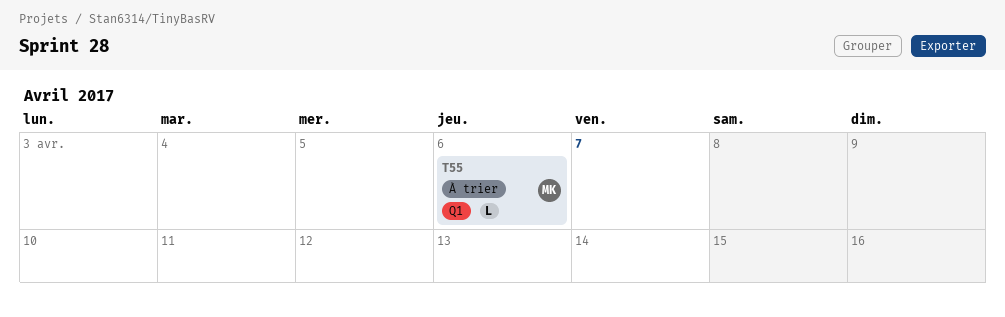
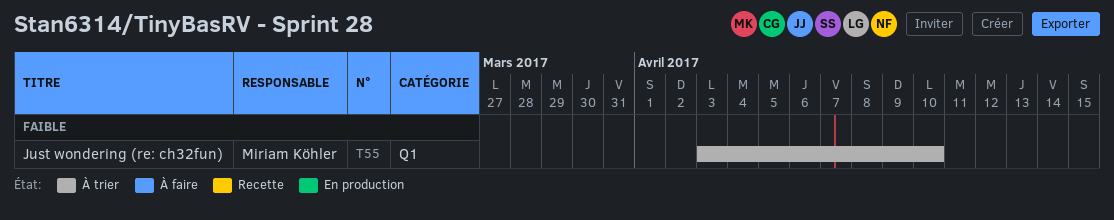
T55, due: Apr 6 -> Apr 10

